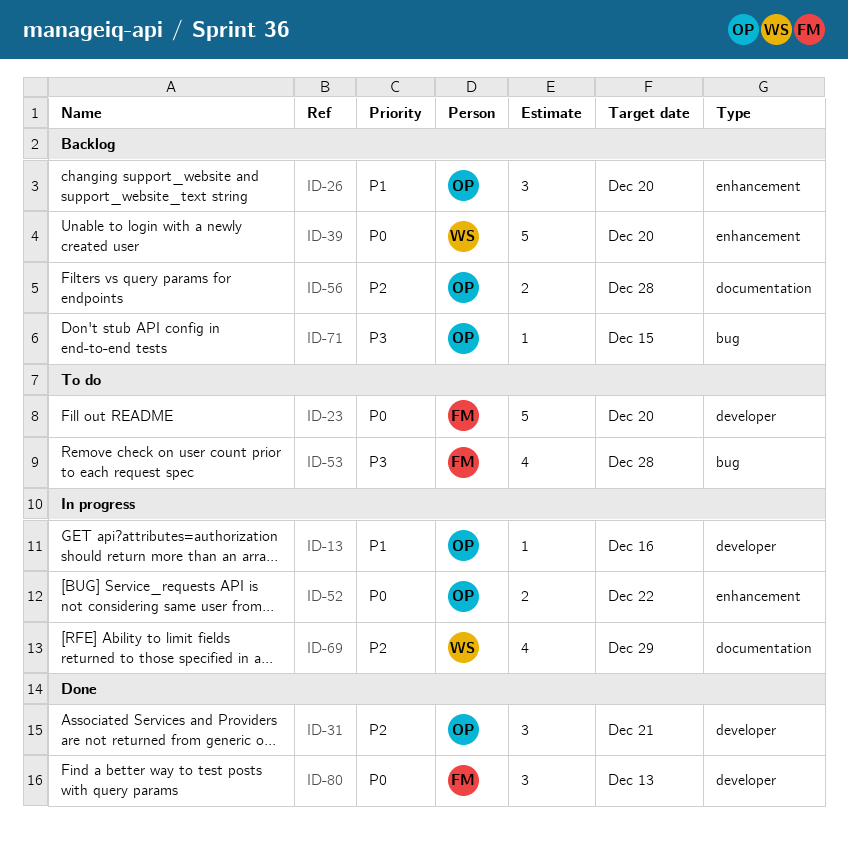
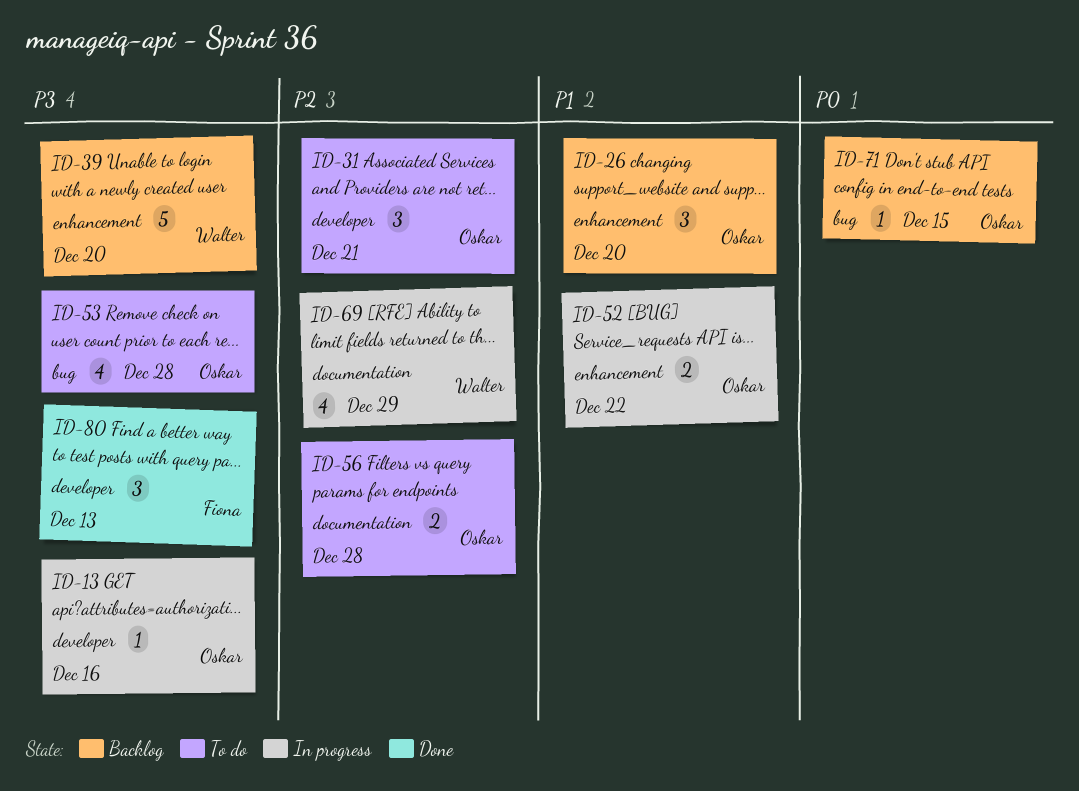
ID-13, priority: P1 -> P3
ID-23: present -> none
ID-31, status: Done -> To do
ID-39, priority: P0 -> P3
ID-52, priority: P0 -> P1
ID-53, owner: Fiona -> Oskar
ID-56, status: Backlog -> To do
ID-71, priority: P3 -> P0
ID-80, priority: P0 -> P3

